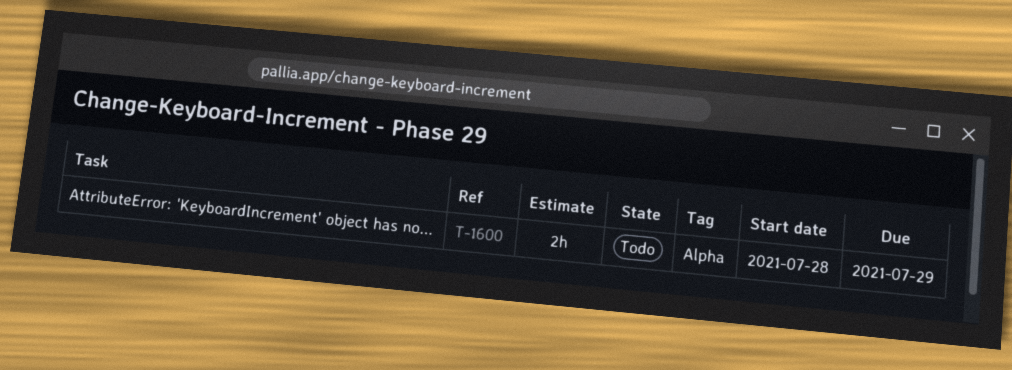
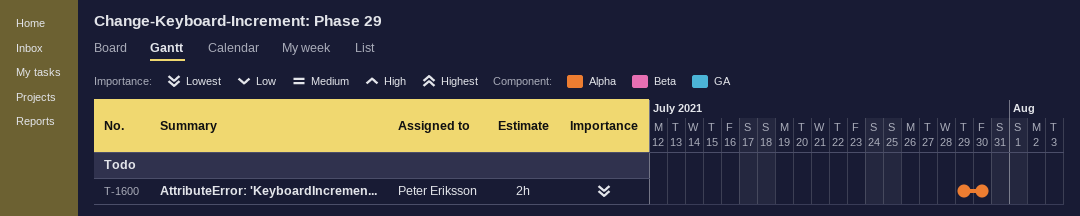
T-1600, start: Jul 28 -> Jul 29
T-1600, due: Jul 29 -> Jul 30

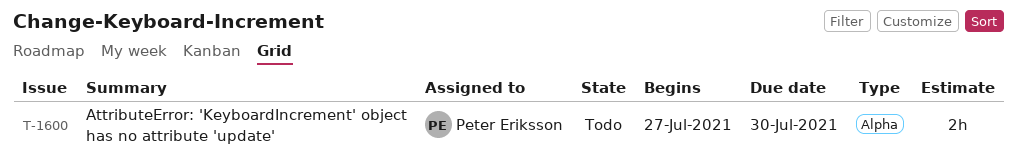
T-1600, start: Jul 29 -> Jul 27

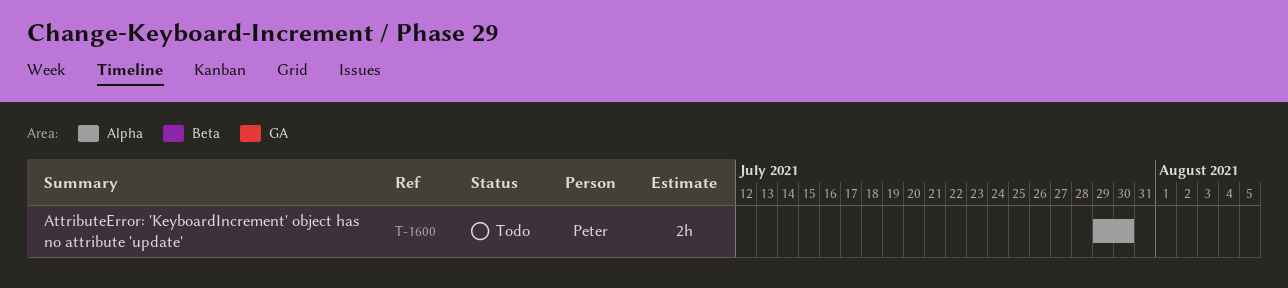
T-1600, start: Jul 27 -> Jul 29

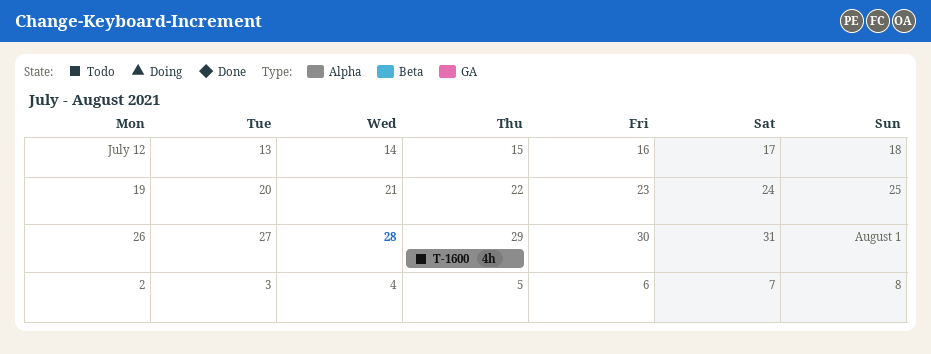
T-1600, estimate: 2h -> 4h
T-1600, due: Jul 30 -> Jul 29

